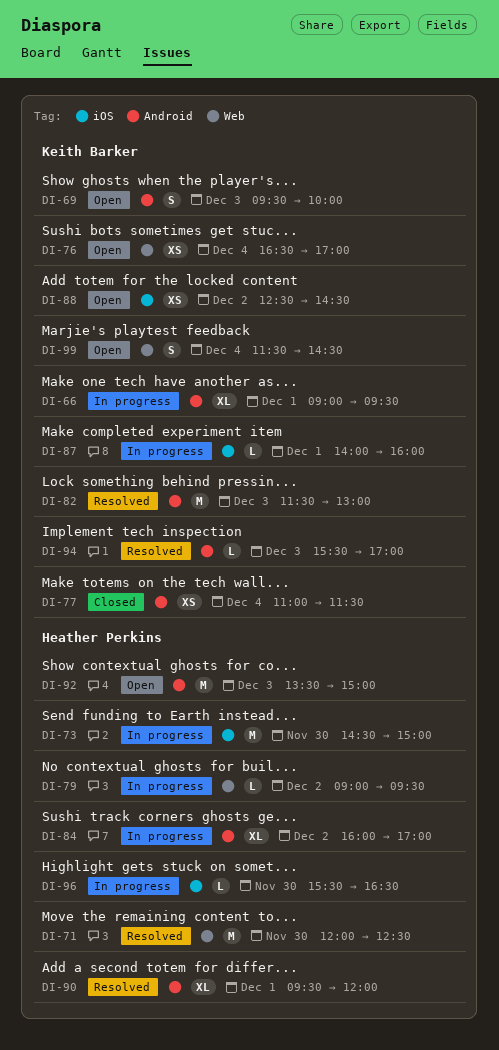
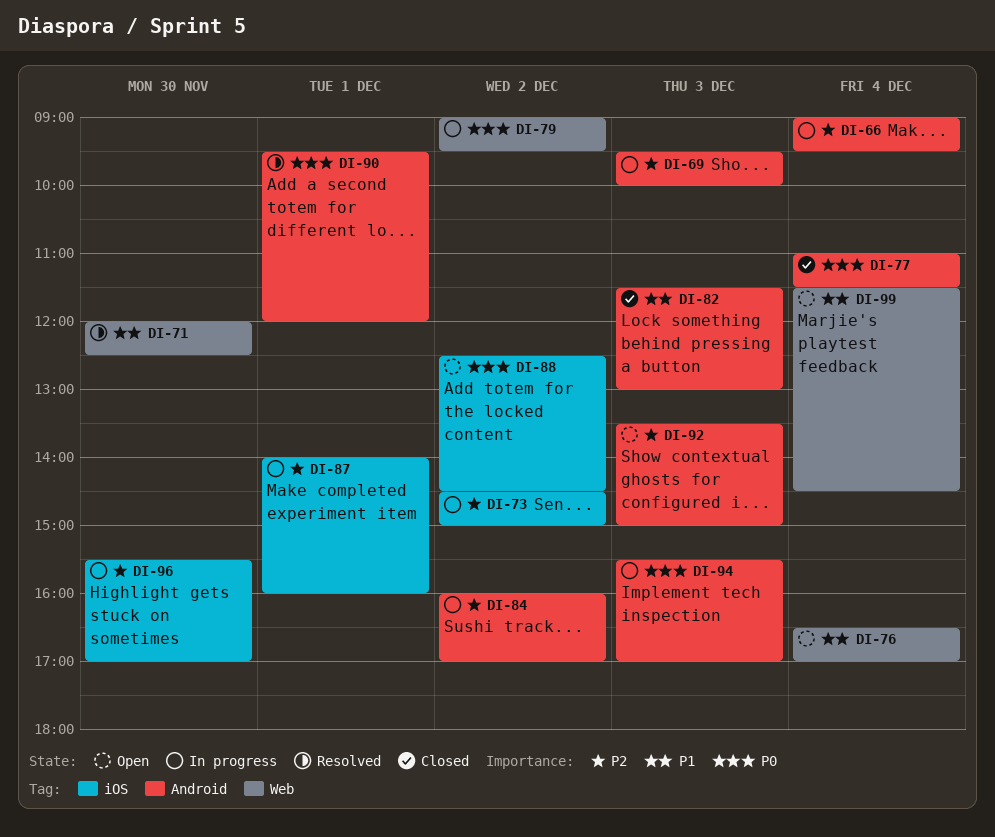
DI-66, day: Dec 1 -> Dec 4
DI-69, status: Open -> In progress
DI-73, day: Nov 30 -> Dec 2
DI-82, status: Resolved -> Closed
DI-94, status: Resolved -> In progress
DI-96, ends: 16:30 -> 17:00

